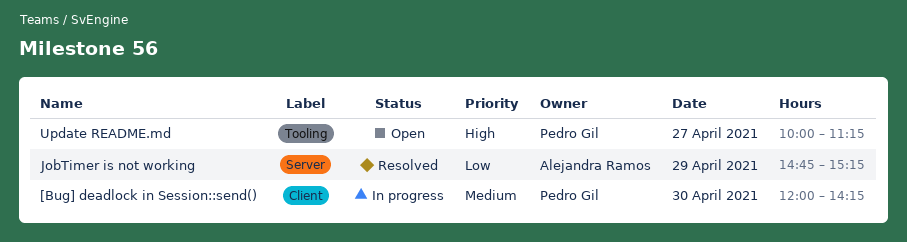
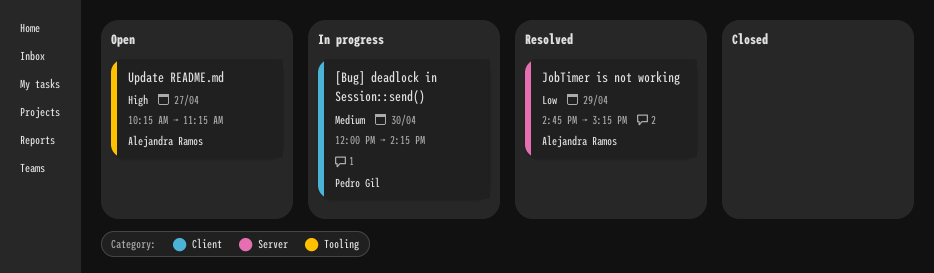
Update README.md, owner: Pedro Gil -> Alejandra Ramos
Update README.md, begins: 10:00 -> 10:15

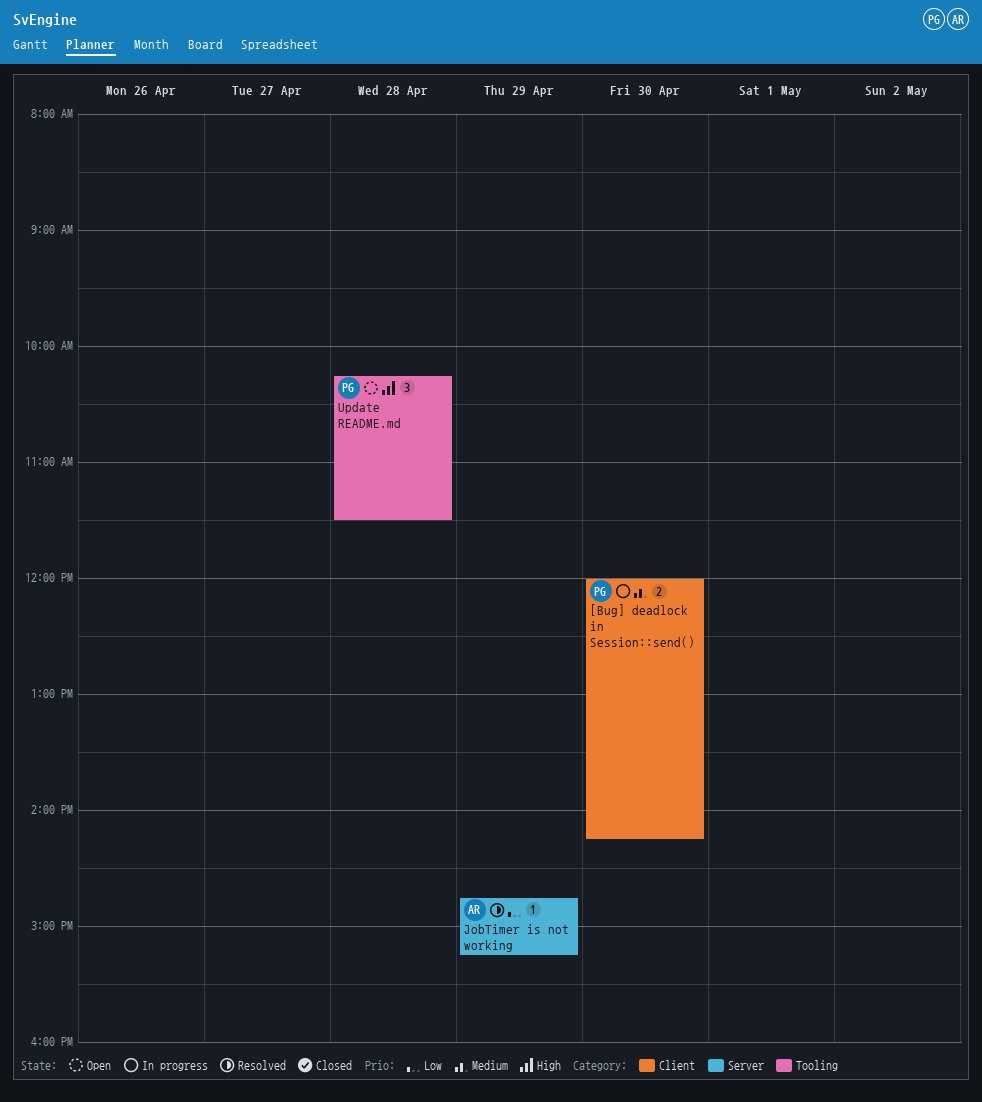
Update README.md, owner: Alejandra Ramos -> Pedro Gil
Update README.md, day: Apr 27 -> Apr 28
Update README.md, ends: 11:15 -> 11:30

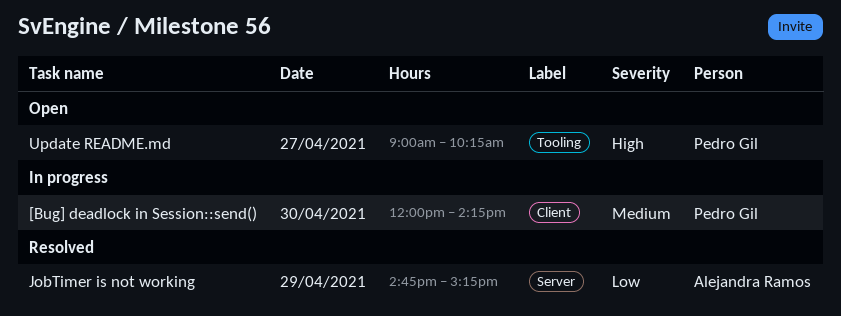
Update README.md, day: Apr 28 -> Apr 27
Update README.md, begins: 10:15 -> 09:00
Update README.md, ends: 11:30 -> 10:15

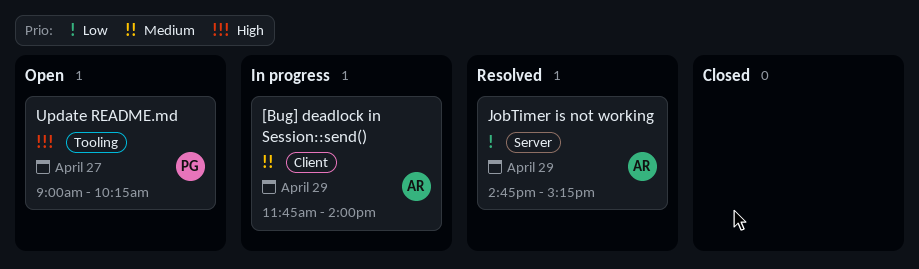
[Bug] deadlock in Session::send(), owner: Pedro Gil -> Alejandra Ramos
[Bug] deadlock in Session::send(), day: Apr 30 -> Apr 29
[Bug] deadlock in Session::send(), begins: 12:00 -> 11:45
[Bug] deadlock in Session::send(), ends: 14:15 -> 14:00

